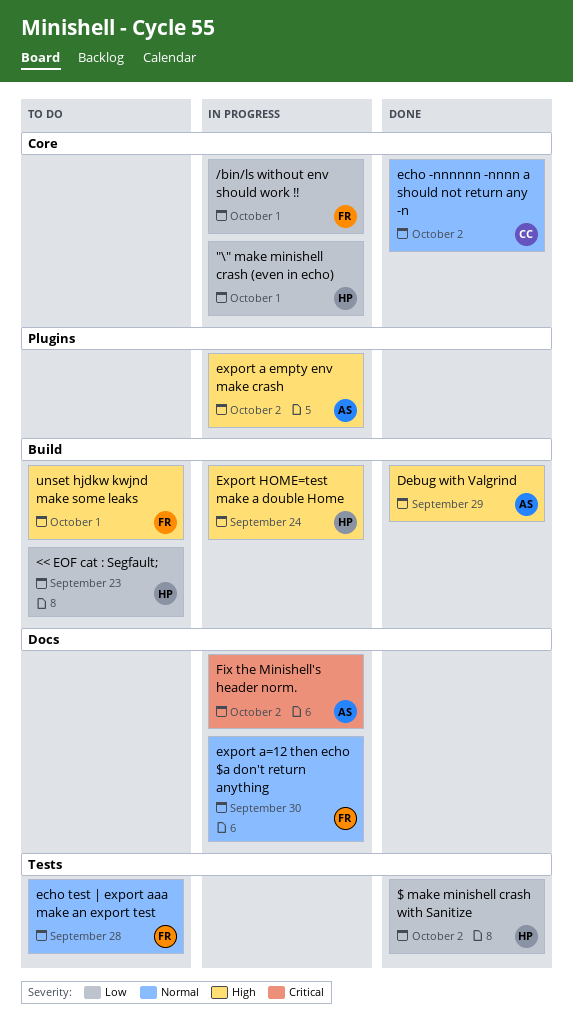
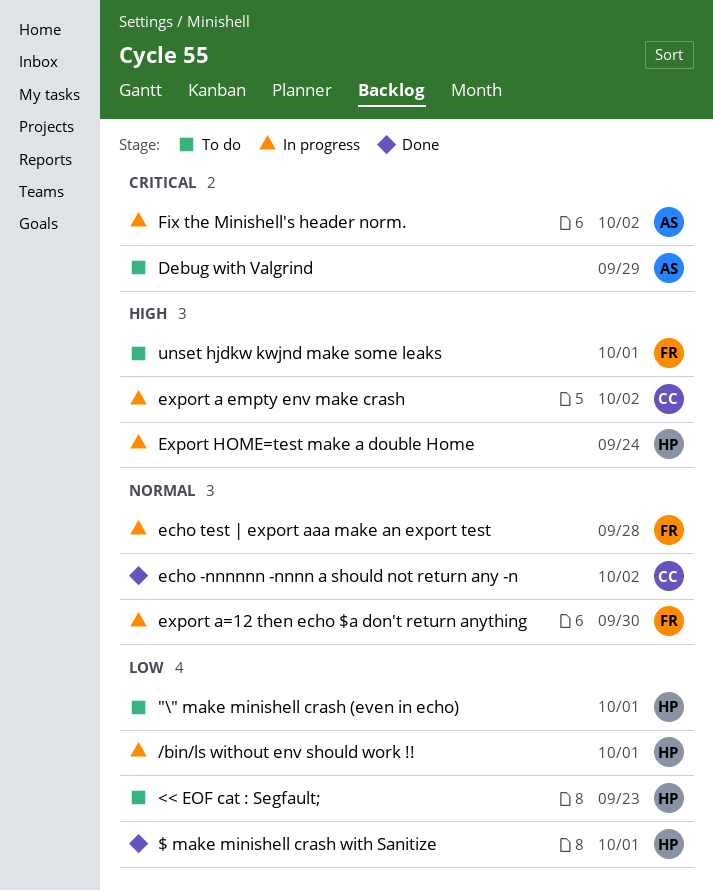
"\" make minishell crash (even in echo), status: In progress -> To do
$ make minishell crash with Sanitize, due: Oct 2 -> Oct 1
/bin/ls without env should work !!, owner: FR -> HP
Debug with Valgrind, status: Done -> To do
Debug with Valgrind, priority: High -> Critical
echo test | export aaa make an export test, status: To do -> In progress
export a empty env make crash, owner: AS -> CC

